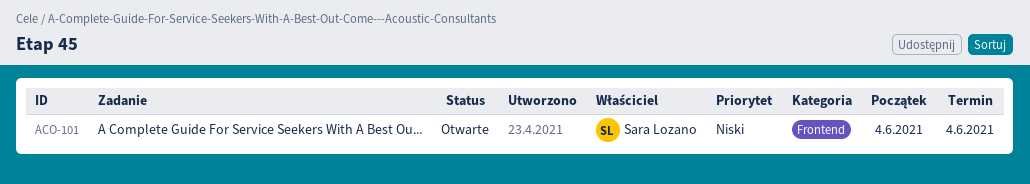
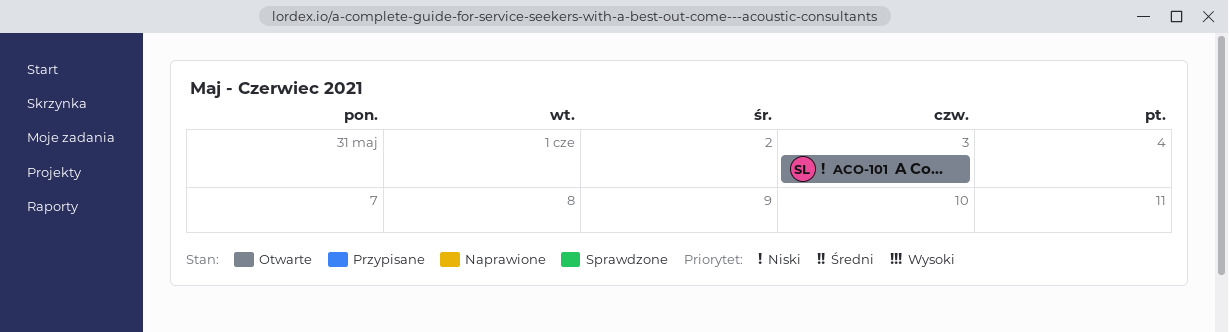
ACO-101, start: Jun 4 -> Jun 3
ACO-101, due: Jun 4 -> Jun 3

